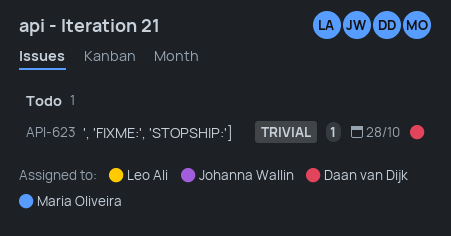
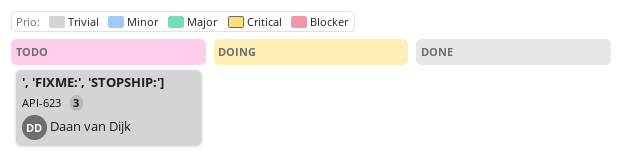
API-623, estimate: 1 -> 3

